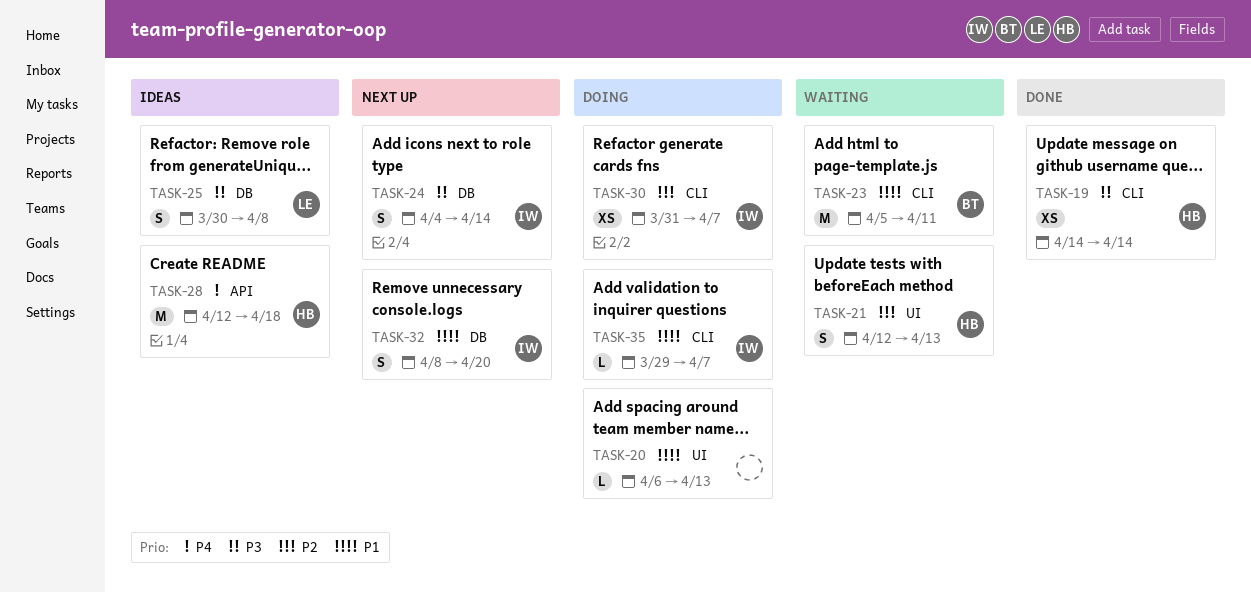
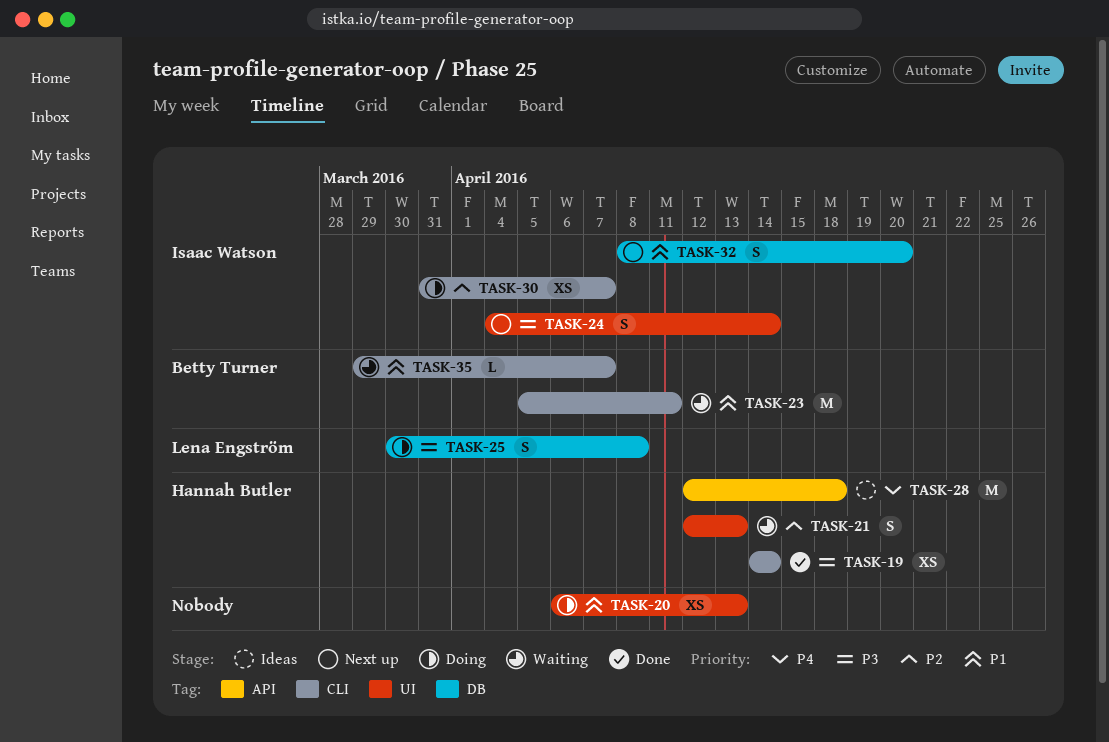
TASK-20, estimate: L -> XS
TASK-24, label: DB -> UI
TASK-25, status: Ideas -> Doing
TASK-35, status: Doing -> Waiting
TASK-35, owner: Isaac Watson -> Betty Turner

